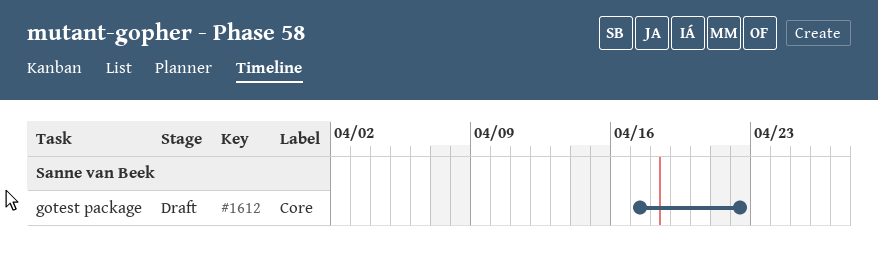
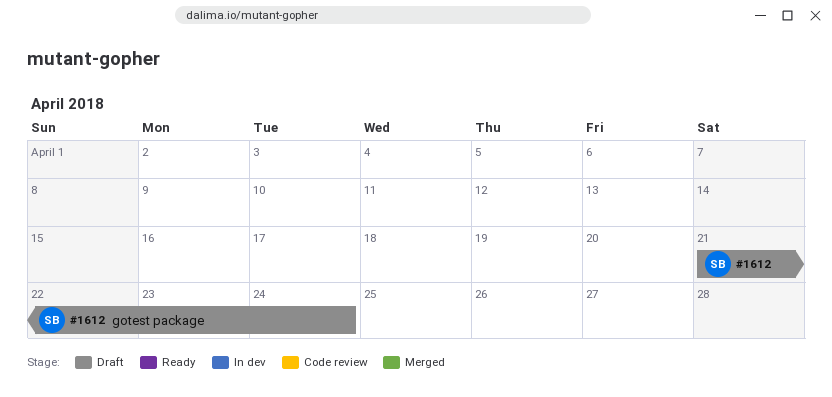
#1612, start: Apr 17 -> Apr 21
#1612, due: Apr 22 -> Apr 24

